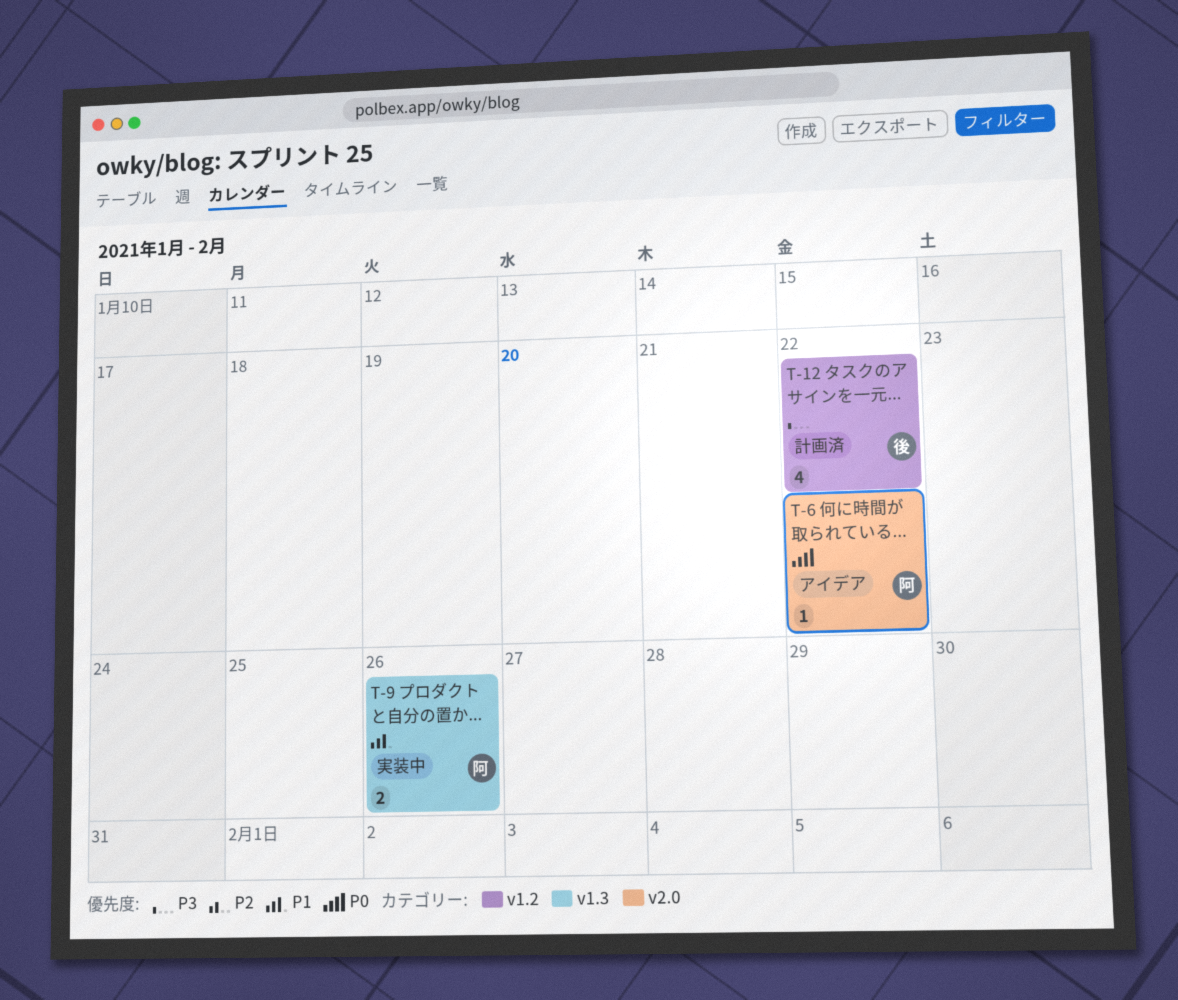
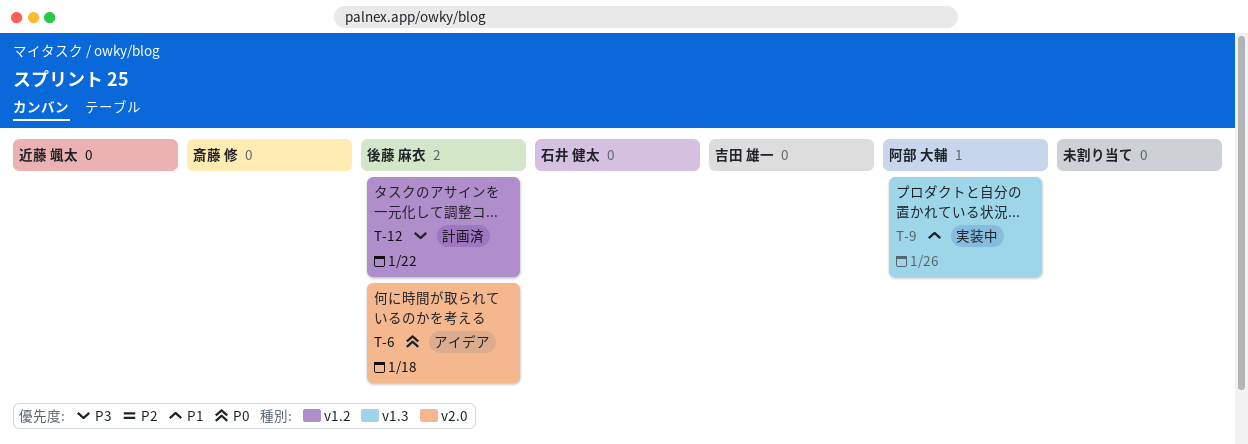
T-6, owner: 阿部 大輔 -> 後藤 麻衣
T-6, due: Jan 22 -> Jan 18

